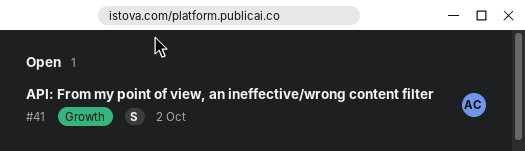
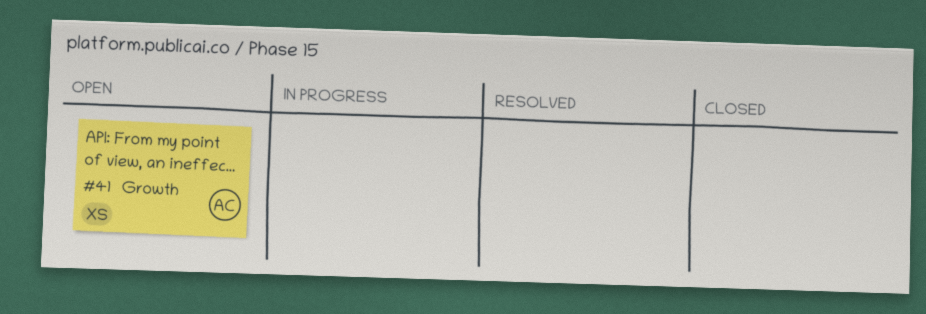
#41, estimate: S -> XS

